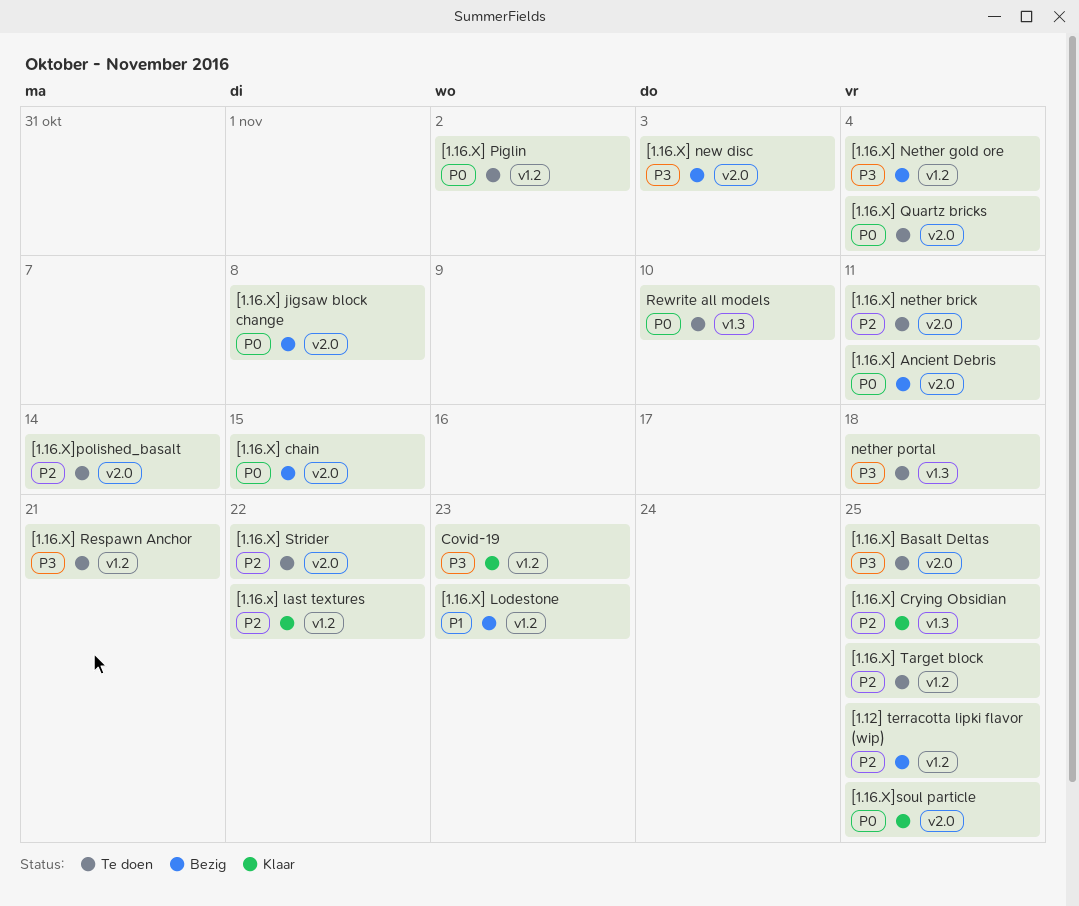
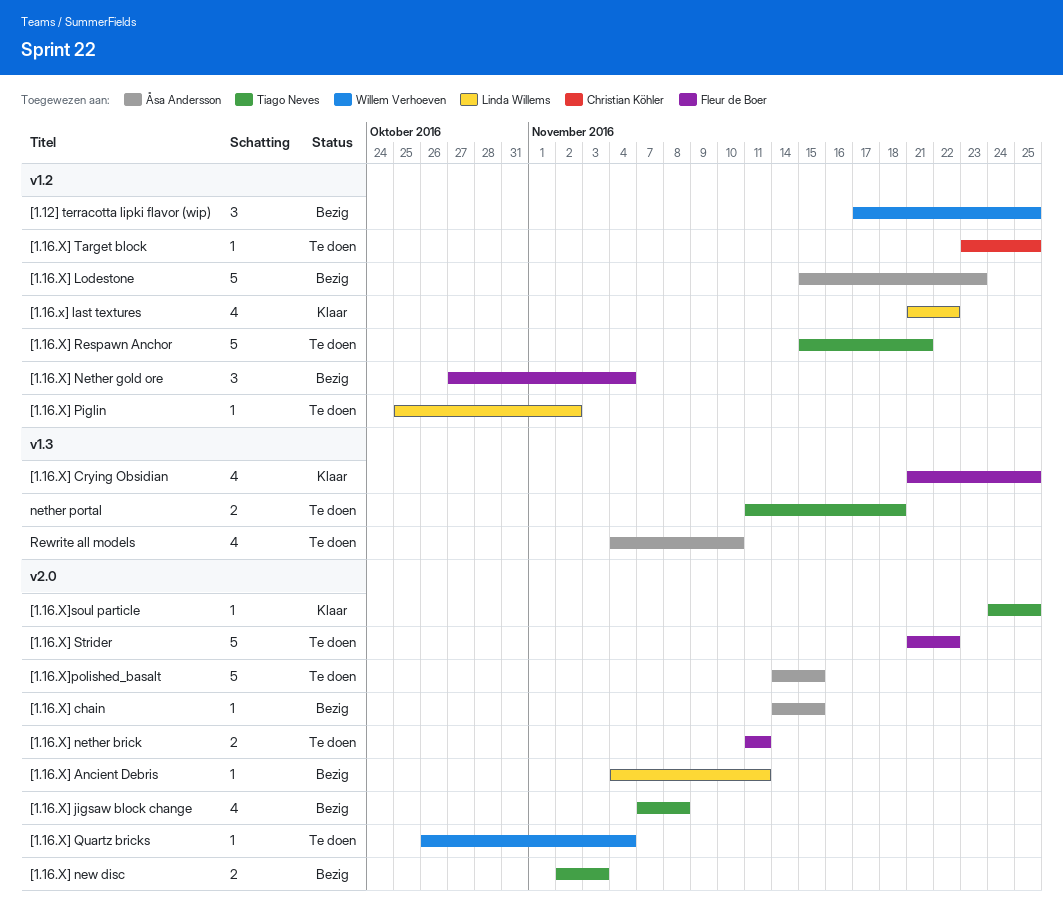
[1.16.X] Basalt Deltas: present -> none
[1.16.X]polished_basalt, due: Nov 14 -> Nov 15
Covid-19: present -> none

